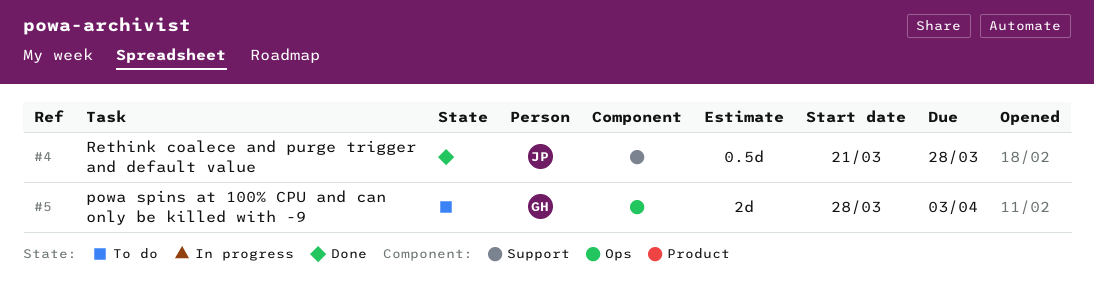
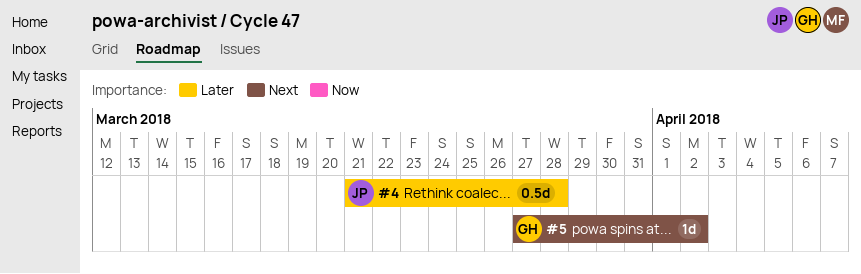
#5, estimate: 2d -> 1d
#5, start: Mar 28 -> Mar 27
#5, due: Apr 3 -> Apr 2

